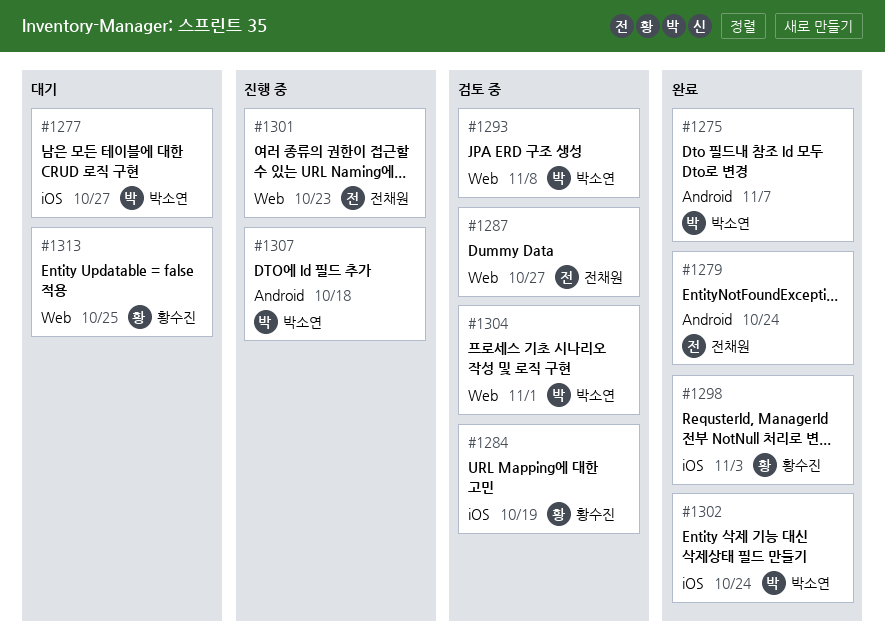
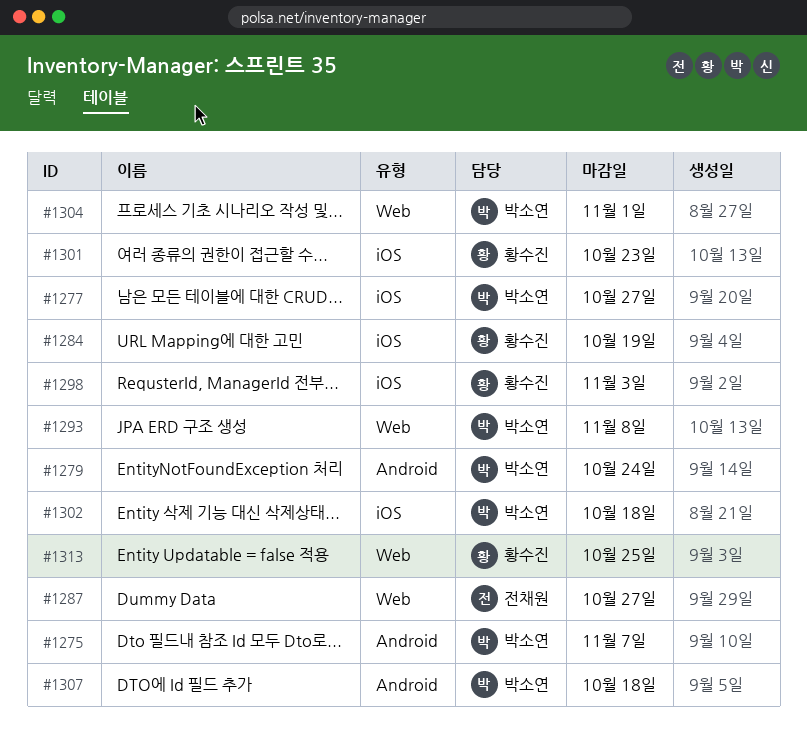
#1279, owner: 전채원 -> 박소연
#1301, owner: 전채원 -> 황수진
#1301, label: Web -> iOS
#1302, due: Oct 24 -> Oct 18

